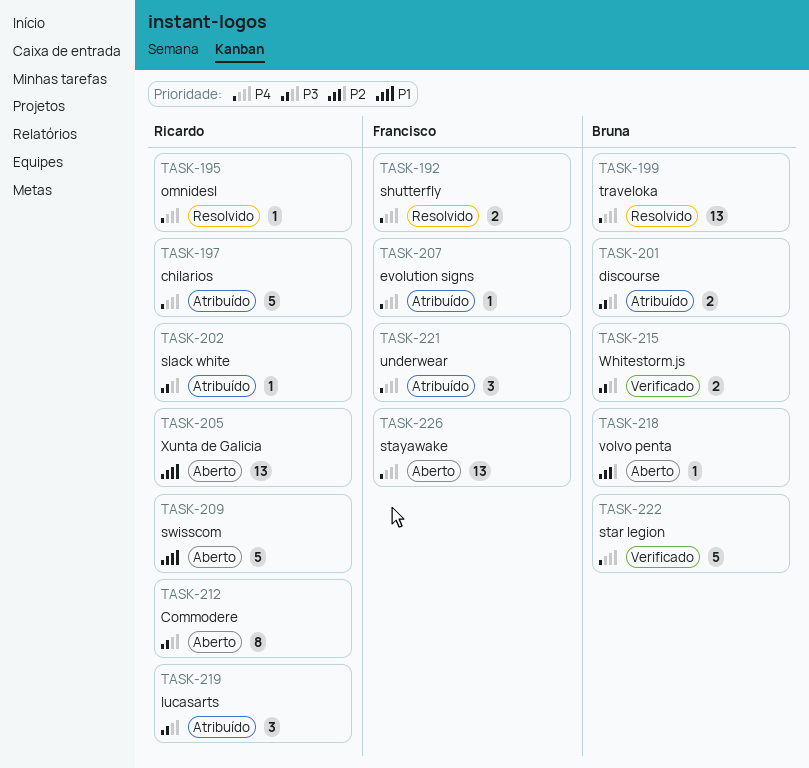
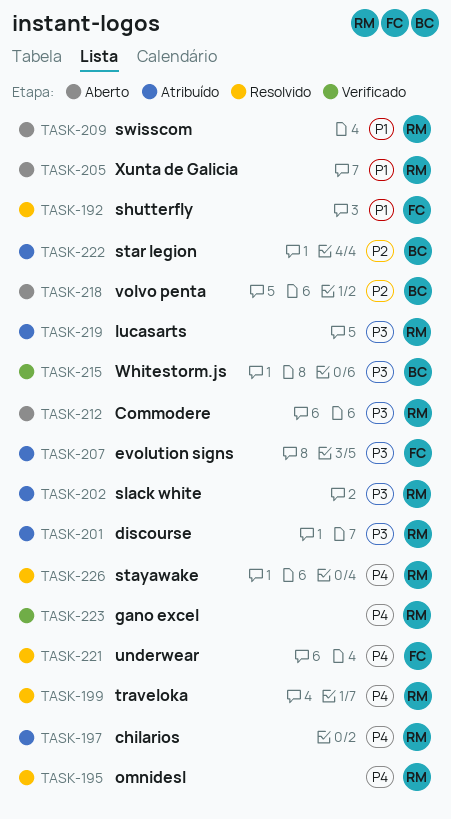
TASK-192, priority: P4 -> P1
TASK-199, owner: Bruna -> Ricardo
TASK-201, owner: Bruna -> Ricardo
TASK-207, priority: P4 -> P3
TASK-221, status: Atribuído -> Resolvido
TASK-222, status: Verificado -> Atribuído
TASK-222, priority: P4 -> P2
TASK-223: none -> present
TASK-226, status: Aberto -> Resolvido
TASK-226, owner: Francisco -> Ricardo

